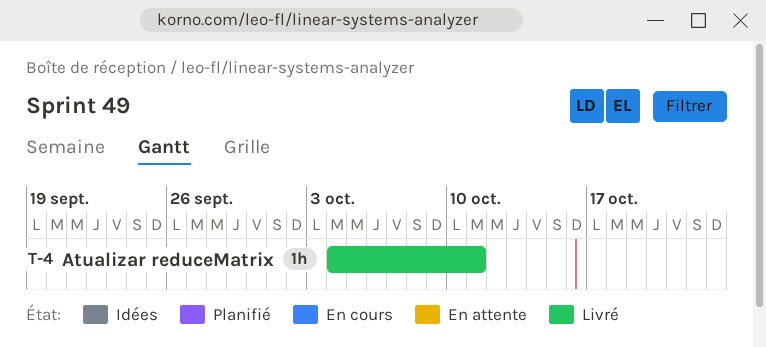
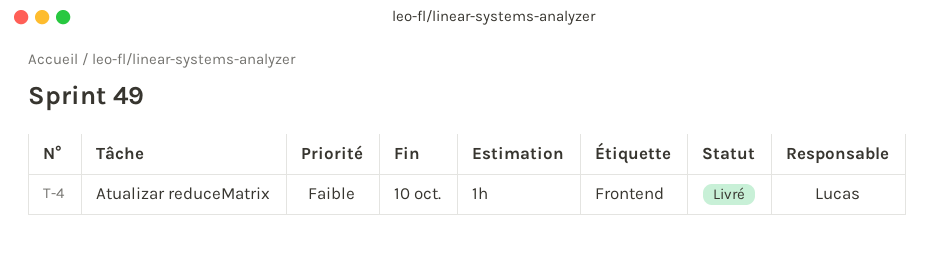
T-4, due: Oct 11 -> Oct 10

